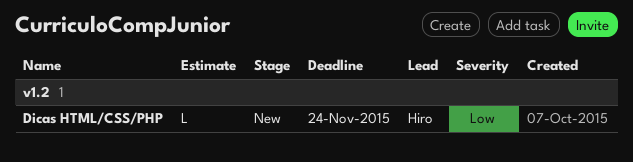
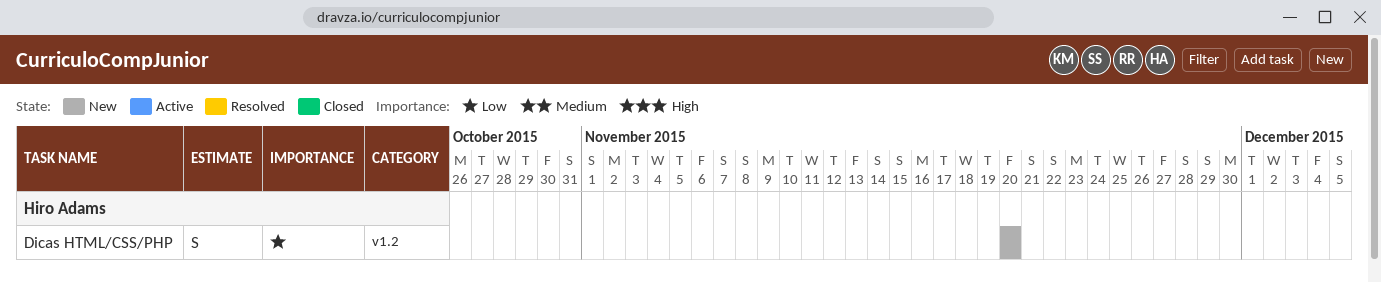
Dicas HTML/CSS/PHP, estimate: L -> S
Dicas HTML/CSS/PHP, due: Nov 24 -> Nov 20

